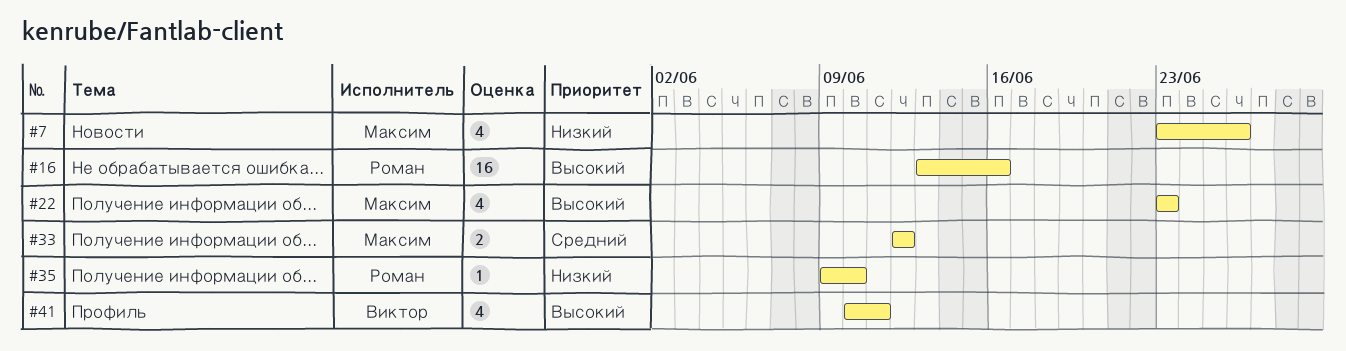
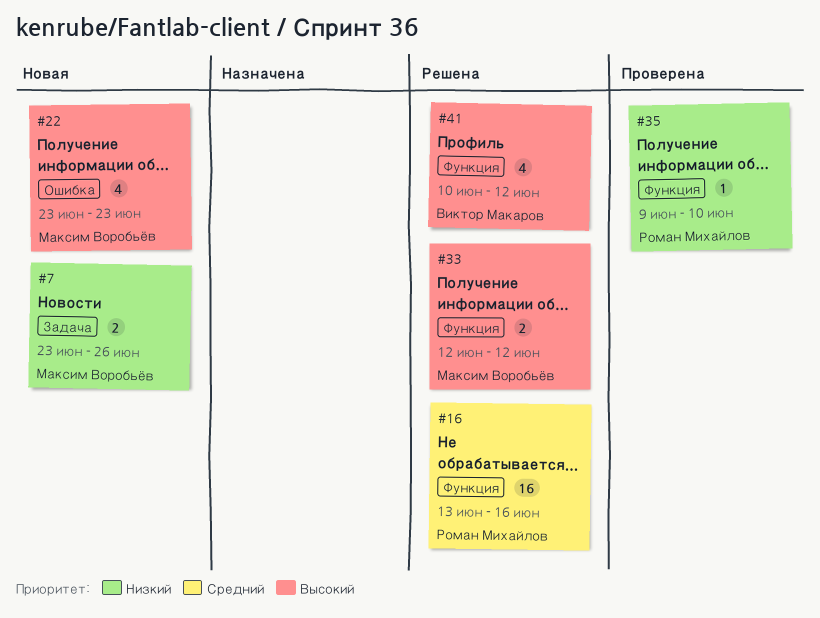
#7, estimate: 4 -> 2
#16, priority: Высокий -> Средний
#33, priority: Средний -> Высокий
#41, due: Jun 11 -> Jun 12

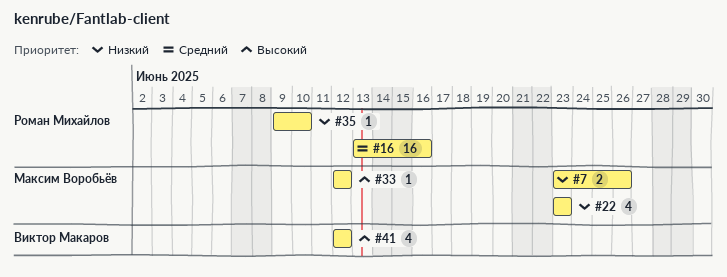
#22, priority: Высокий -> Низкий
#33, estimate: 2 -> 1
#41, start: Jun 10 -> Jun 12

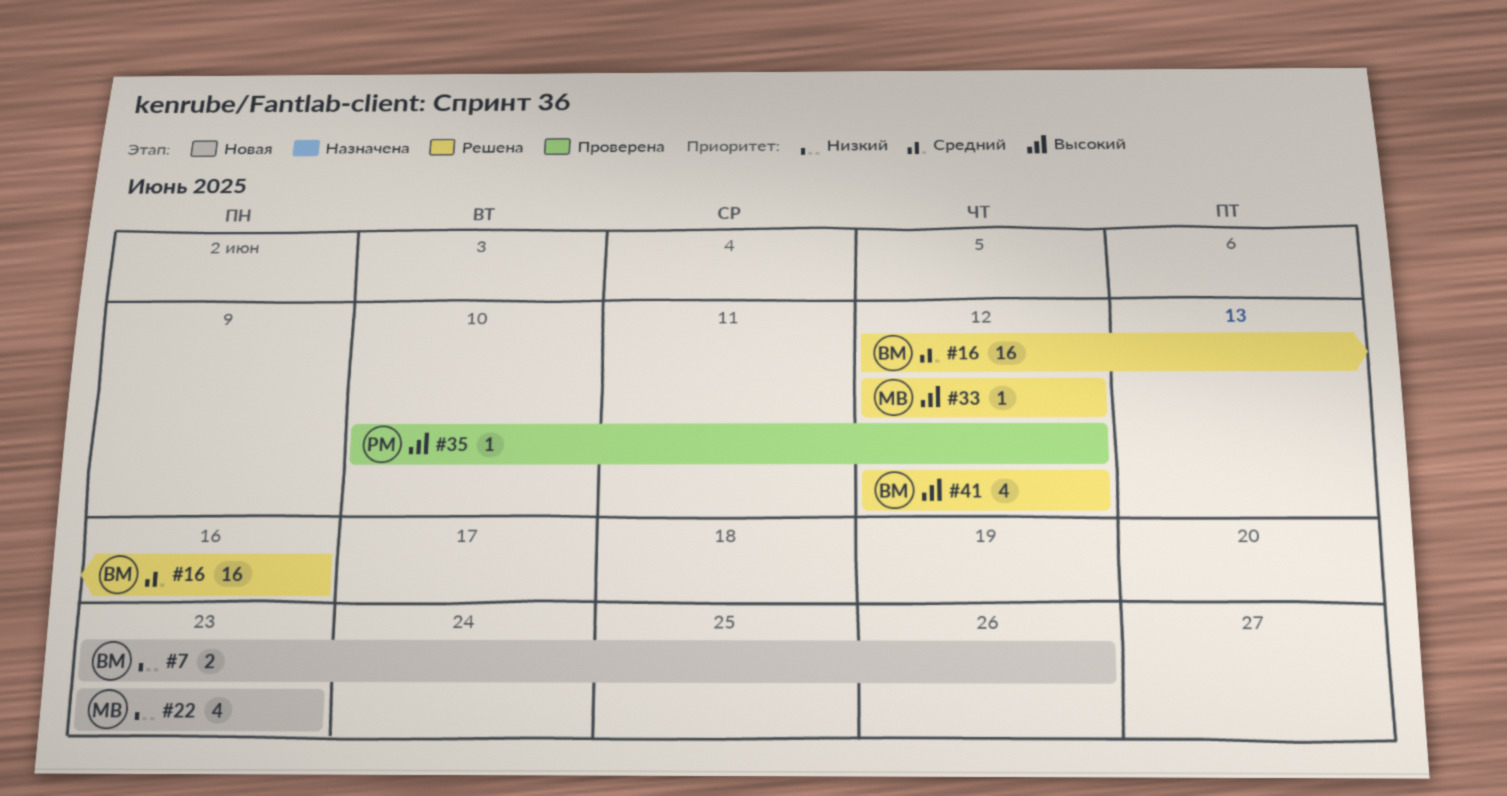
#7, owner: Максим Воробьёв -> Виктор Макаров
#16, owner: Роман Михайлов -> Виктор Макаров
#16, start: Jun 13 -> Jun 12
#35, priority: Низкий -> Высокий
#35, start: Jun 9 -> Jun 10
#35, due: Jun 10 -> Jun 12

